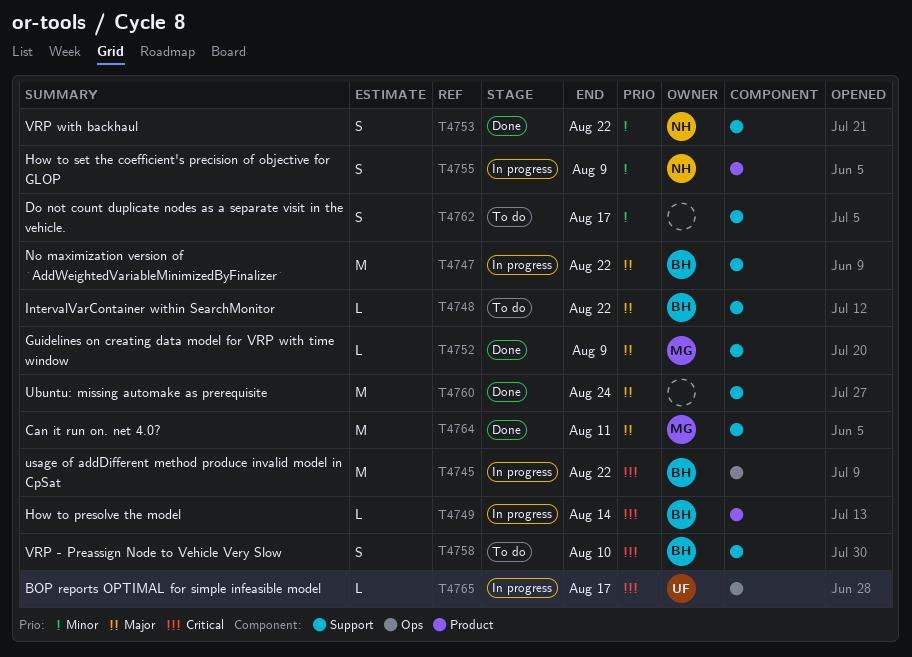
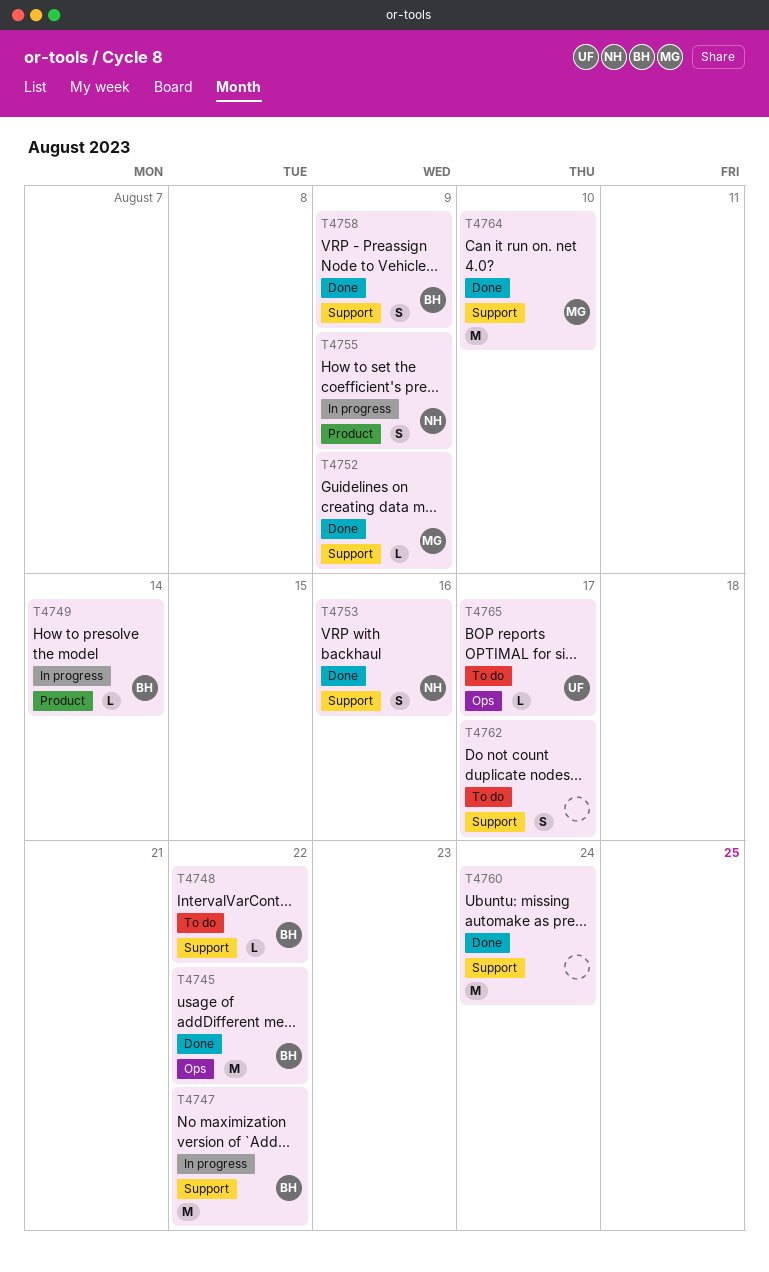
T4745, status: In progress -> Done
T4753, due: Aug 22 -> Aug 16
T4758, status: To do -> Done
T4758, due: Aug 10 -> Aug 9
T4764, due: Aug 11 -> Aug 10
T4765, status: In progress -> To do

